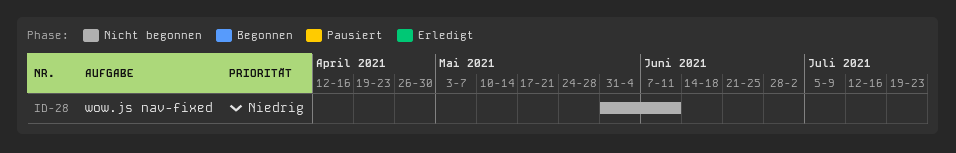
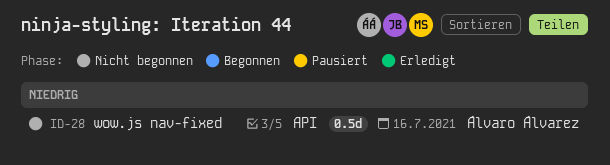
ID-28, due: Jun 11 -> Jul 16

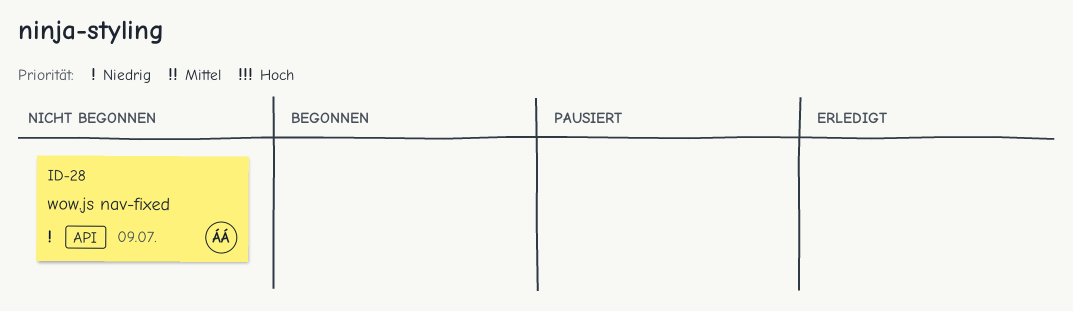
ID-28, due: Jul 16 -> Jul 9

